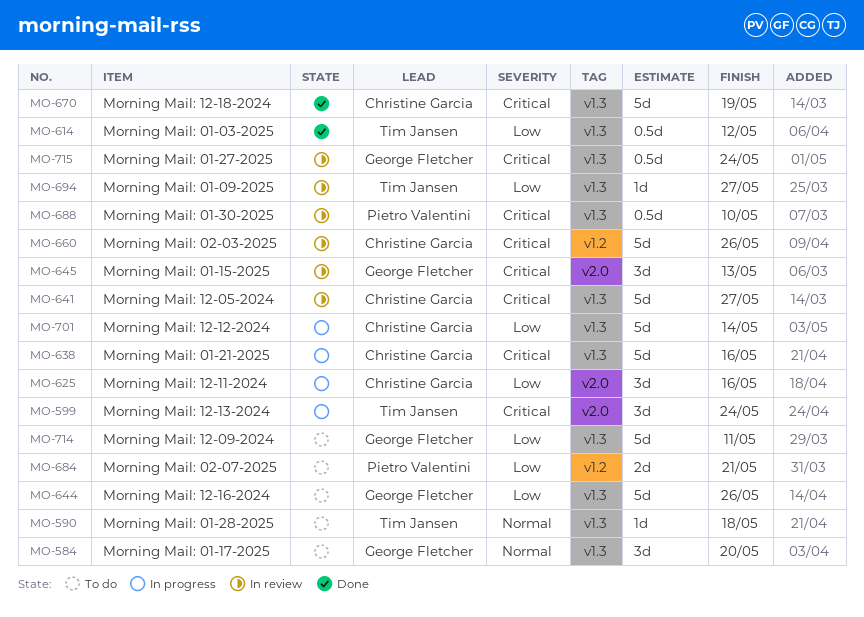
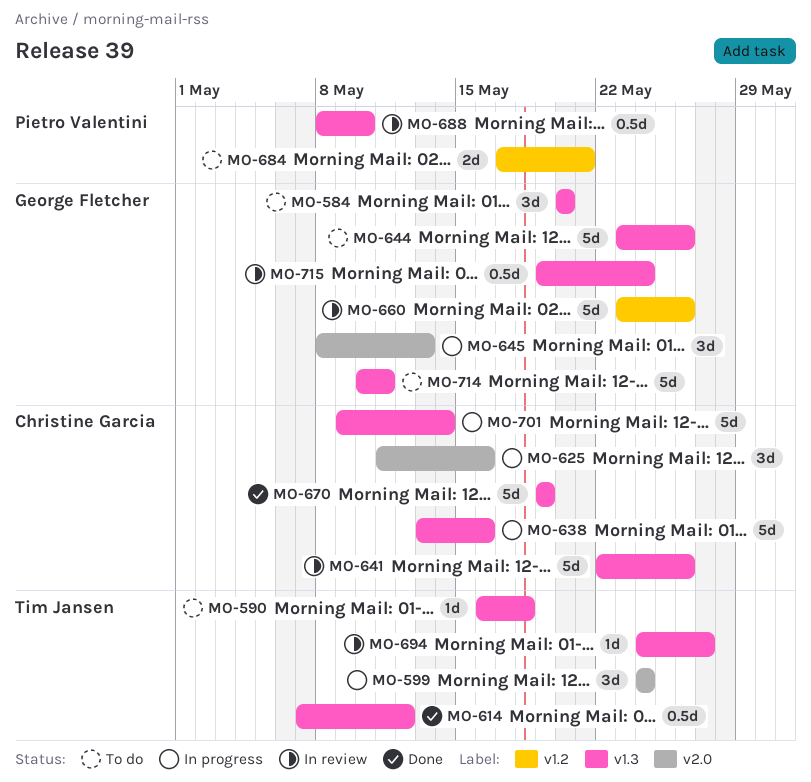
MO-641, due: May 27 -> May 26
MO-645, status: In review -> In progress
MO-660, owner: Christine Garcia -> George Fletcher

